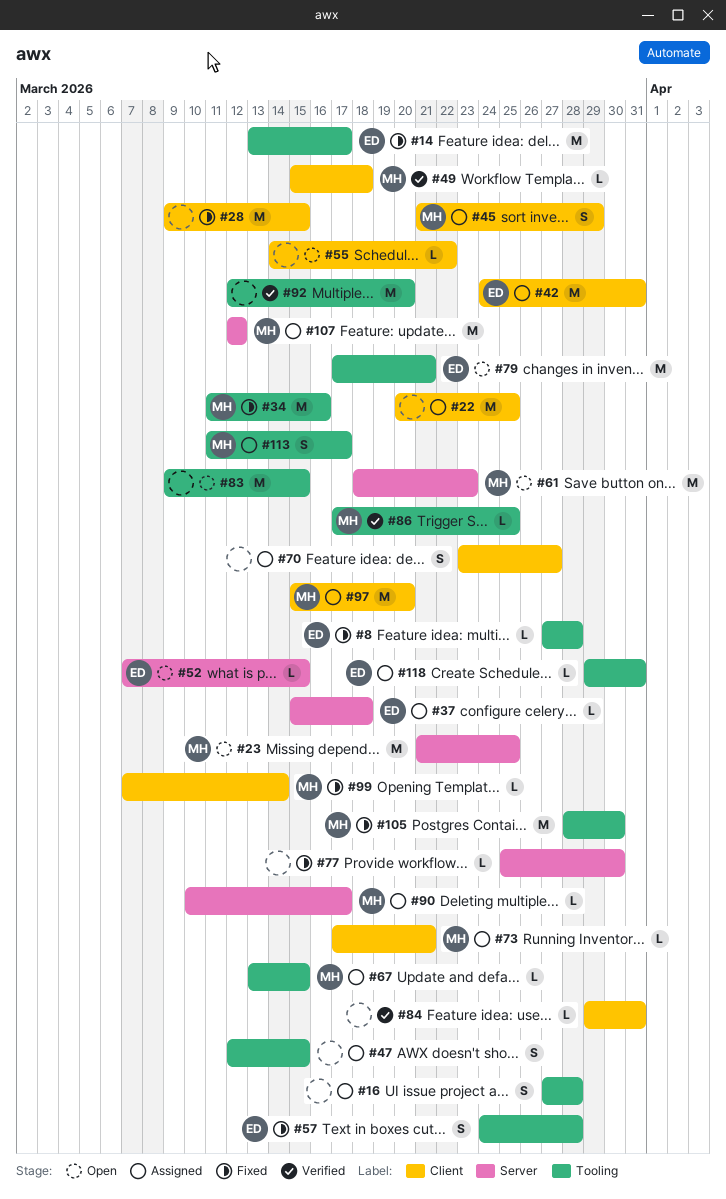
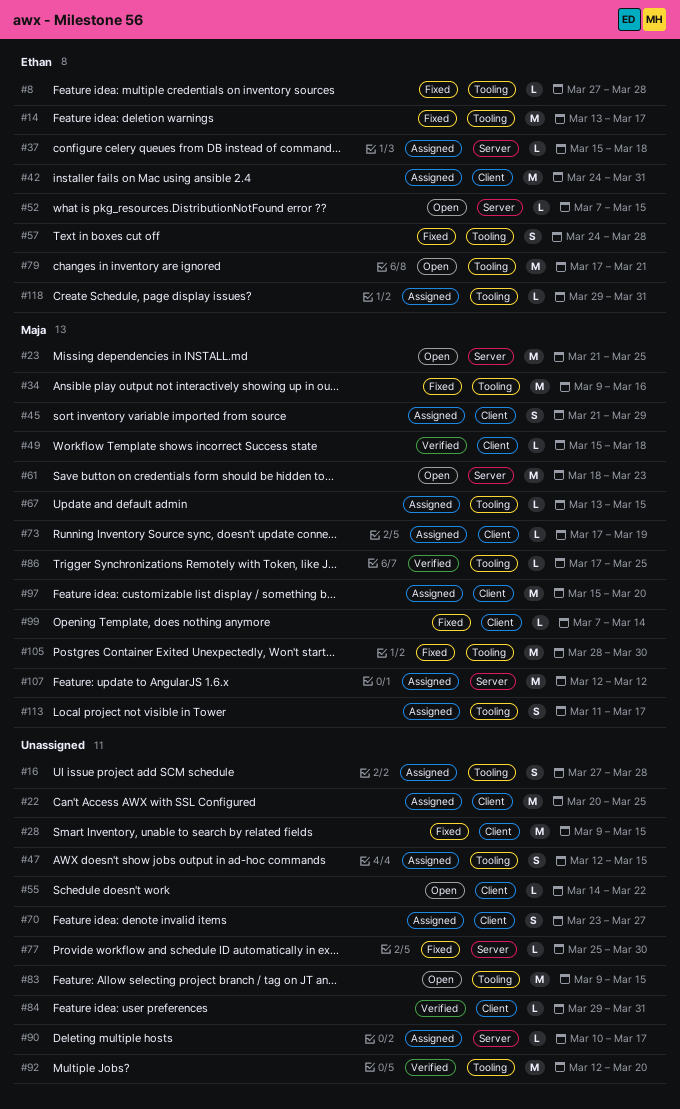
#34, start: Mar 11 -> Mar 9
#73, due: Mar 21 -> Mar 19
#90, owner: Maja -> none

